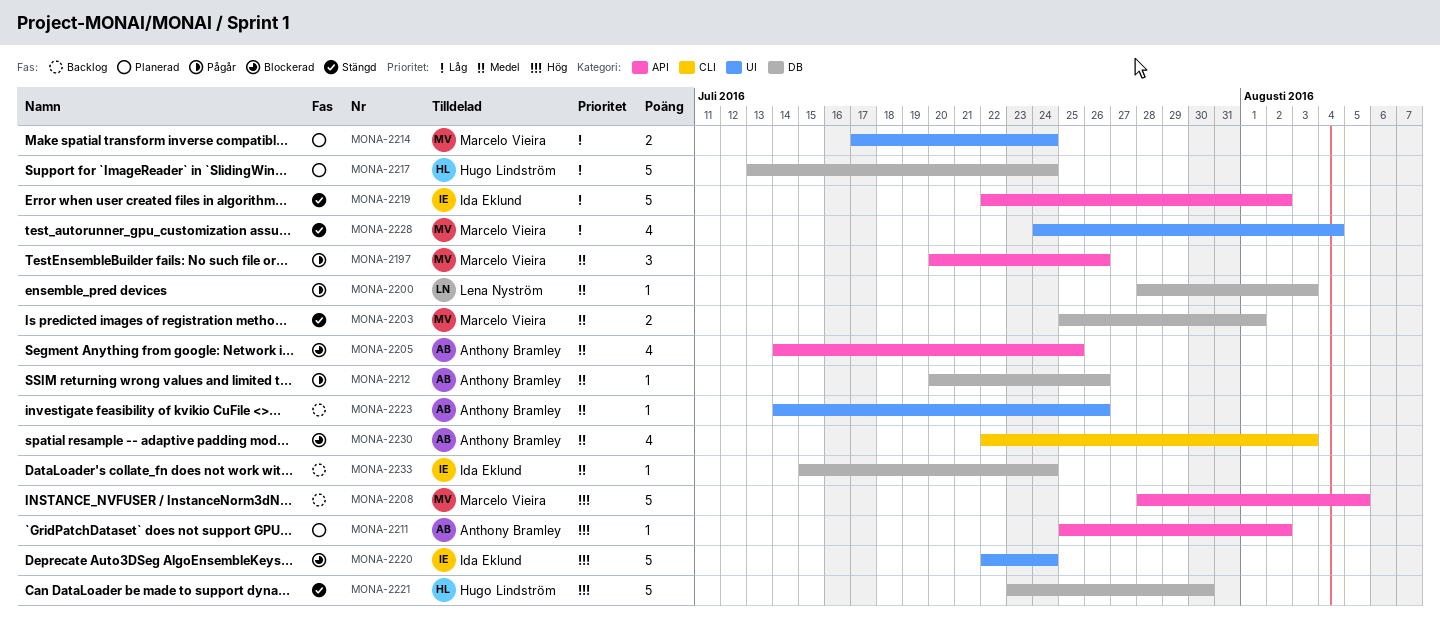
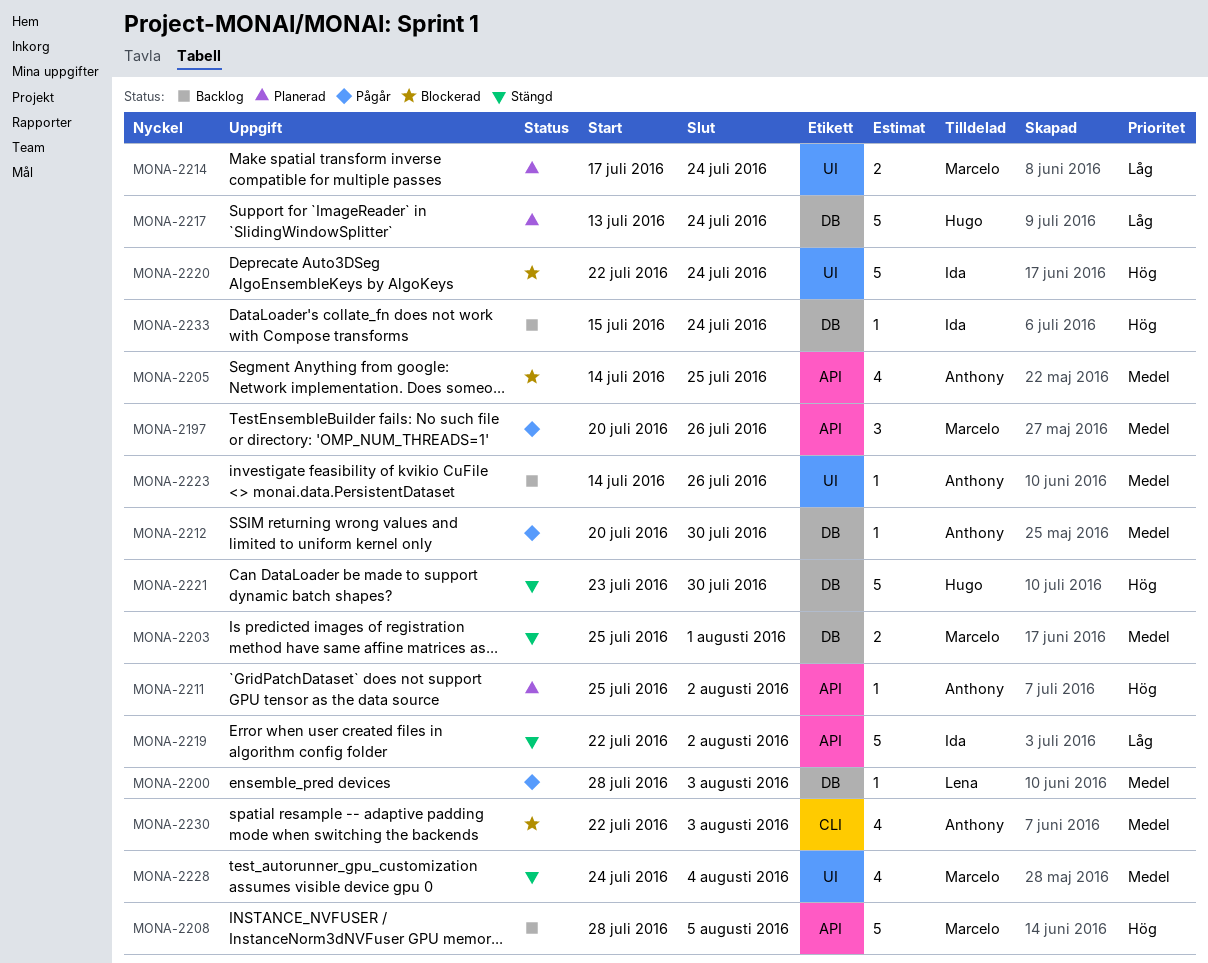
MONA-2212, due: Jul 26 -> Jul 30
MONA-2228, priority: Låg -> Medel
MONA-2233, priority: Medel -> Hög

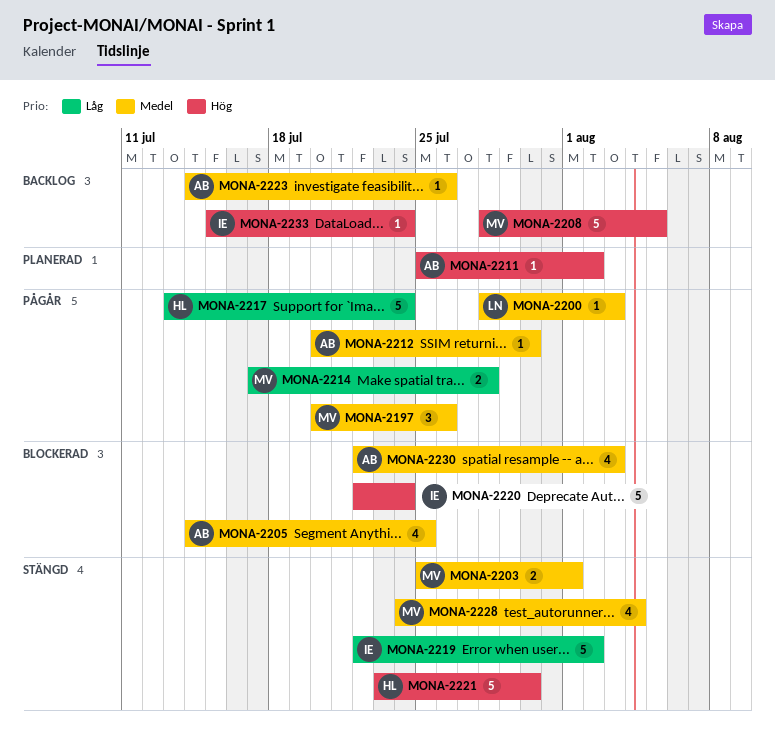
MONA-2214, status: Planerad -> Pågår
MONA-2214, due: Jul 24 -> Jul 28
MONA-2217, status: Planerad -> Pågår

